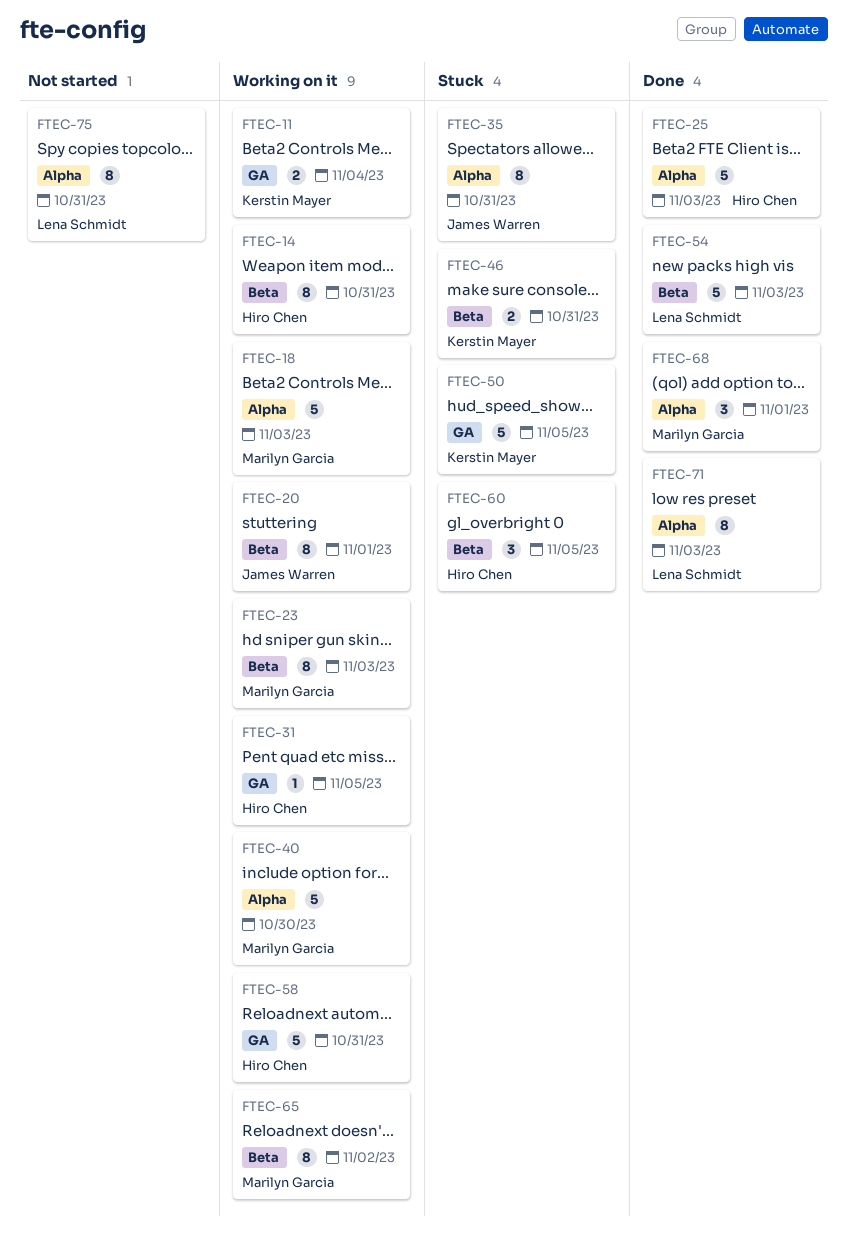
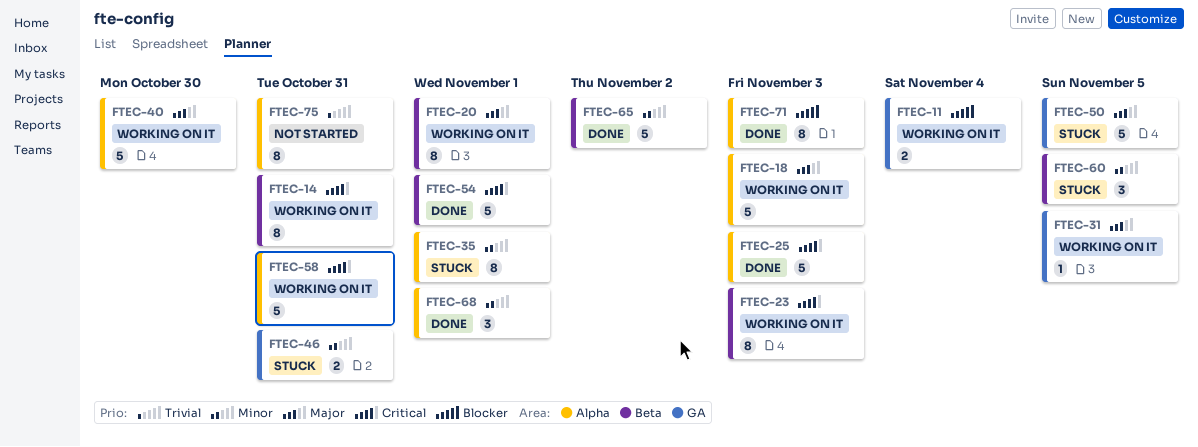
FTEC-35, due: Oct 31 -> Nov 1
FTEC-46, label: Beta -> GA
FTEC-54, due: Nov 3 -> Nov 1
FTEC-58, label: GA -> Alpha
FTEC-65, status: Working on it -> Done
FTEC-65, estimate: 8 -> 5

